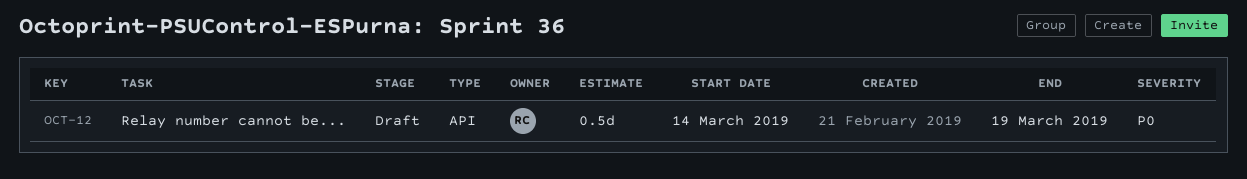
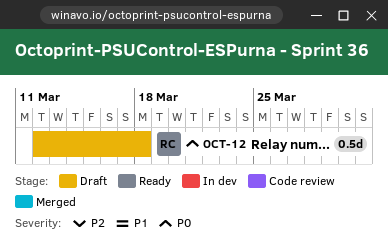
OCT-12, start: Mar 14 -> Mar 12
OCT-12, due: Mar 19 -> Mar 18

